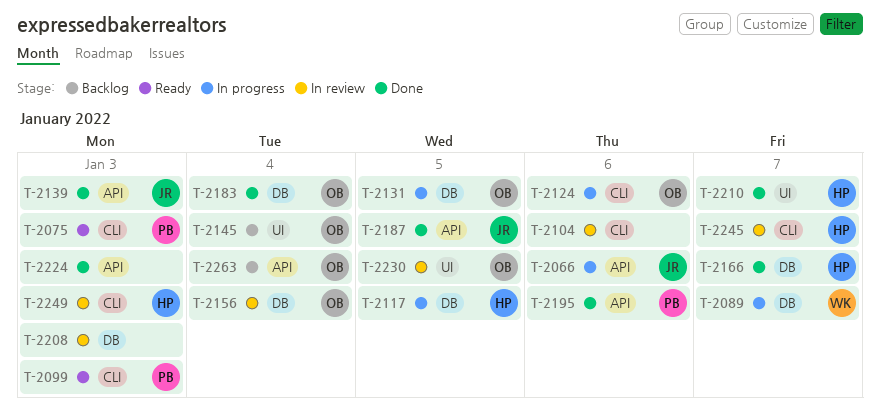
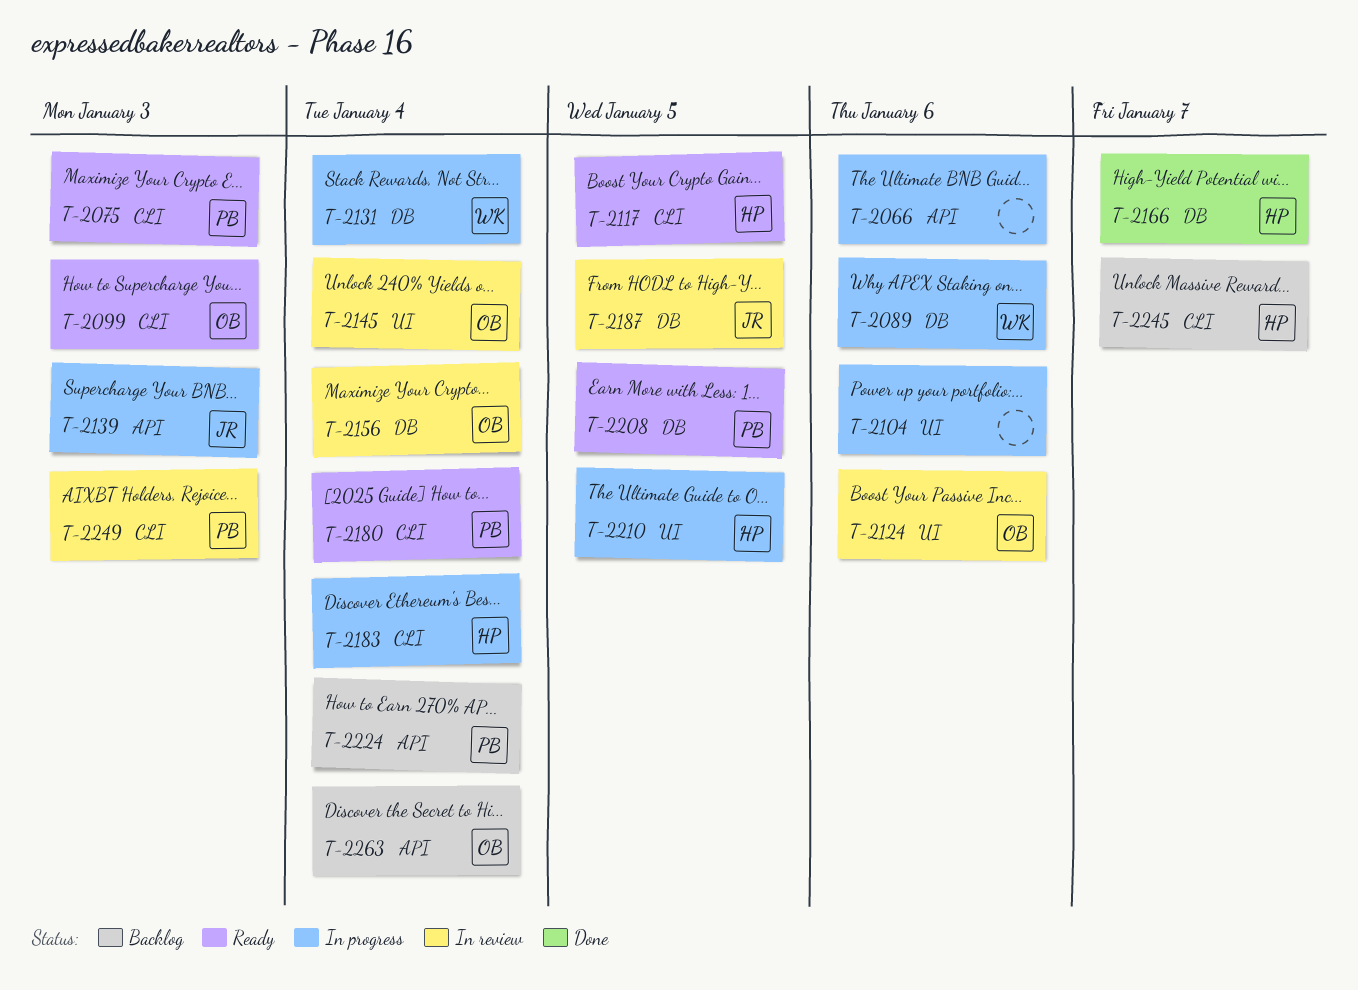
T-2066, owner: JR -> none
T-2089, due: Jan 7 -> Jan 6
T-2099, owner: PB -> OB
T-2104, status: In review -> In progress
T-2104, label: CLI -> UI
T-2117, status: In progress -> Ready
T-2117, label: DB -> CLI
T-2124, status: In progress -> In review
T-2124, label: CLI -> UI
T-2131, owner: OB -> WK
T-2131, due: Jan 5 -> Jan 4
T-2139, status: Done -> In progress
T-2145, status: Backlog -> In review
T-2180: none -> present
T-2183, status: Done -> In progress
T-2183, owner: OB -> HP
T-2183, label: DB -> CLI
T-2187, status: Done -> In review
T-2187, label: API -> DB
T-2195: present -> none
T-2208, status: In review -> Ready
T-2208, owner: none -> PB
T-2208, due: Jan 3 -> Jan 5
T-2210, status: Done -> In progress
T-2210, due: Jan 7 -> Jan 5
T-2224, status: Done -> Backlog
T-2224, owner: none -> PB
T-2224, due: Jan 3 -> Jan 4
T-2230: present -> none
T-2245, status: In review -> Backlog
T-2249, owner: HP -> PB

